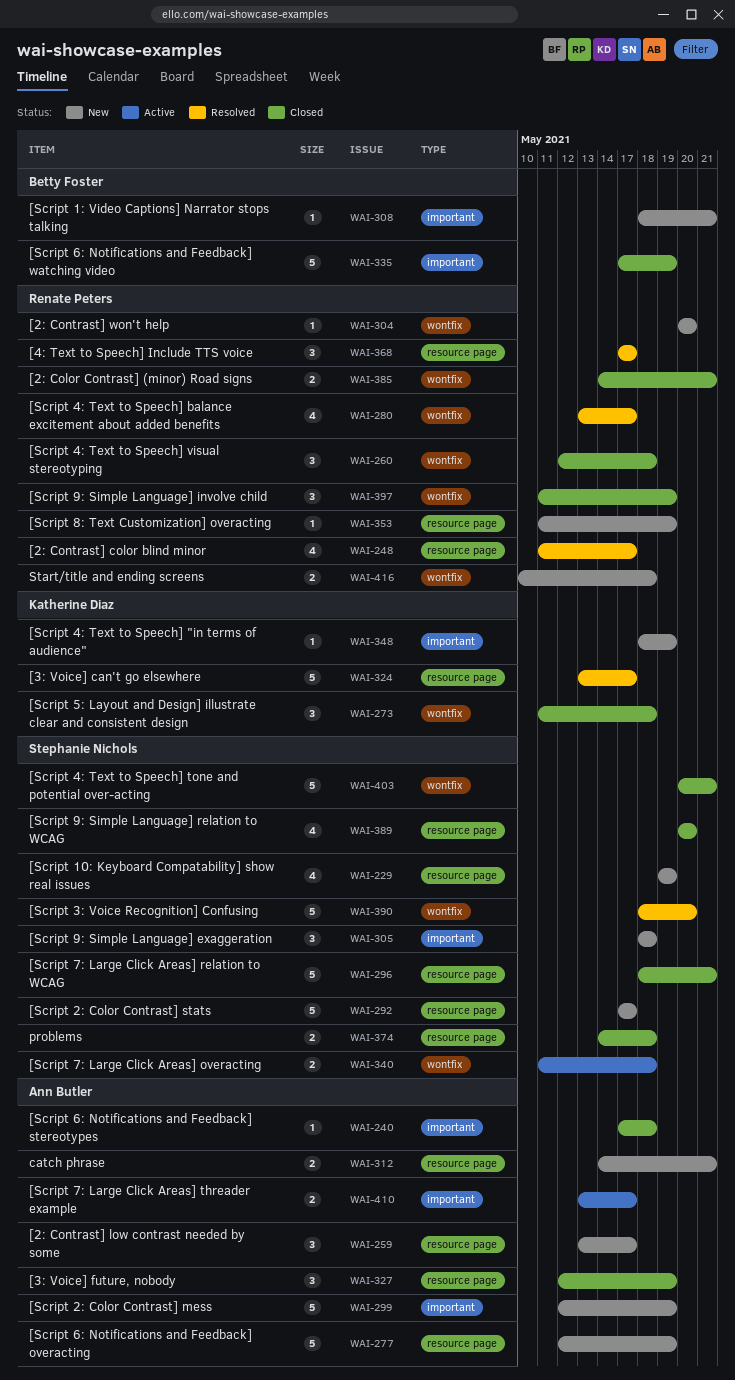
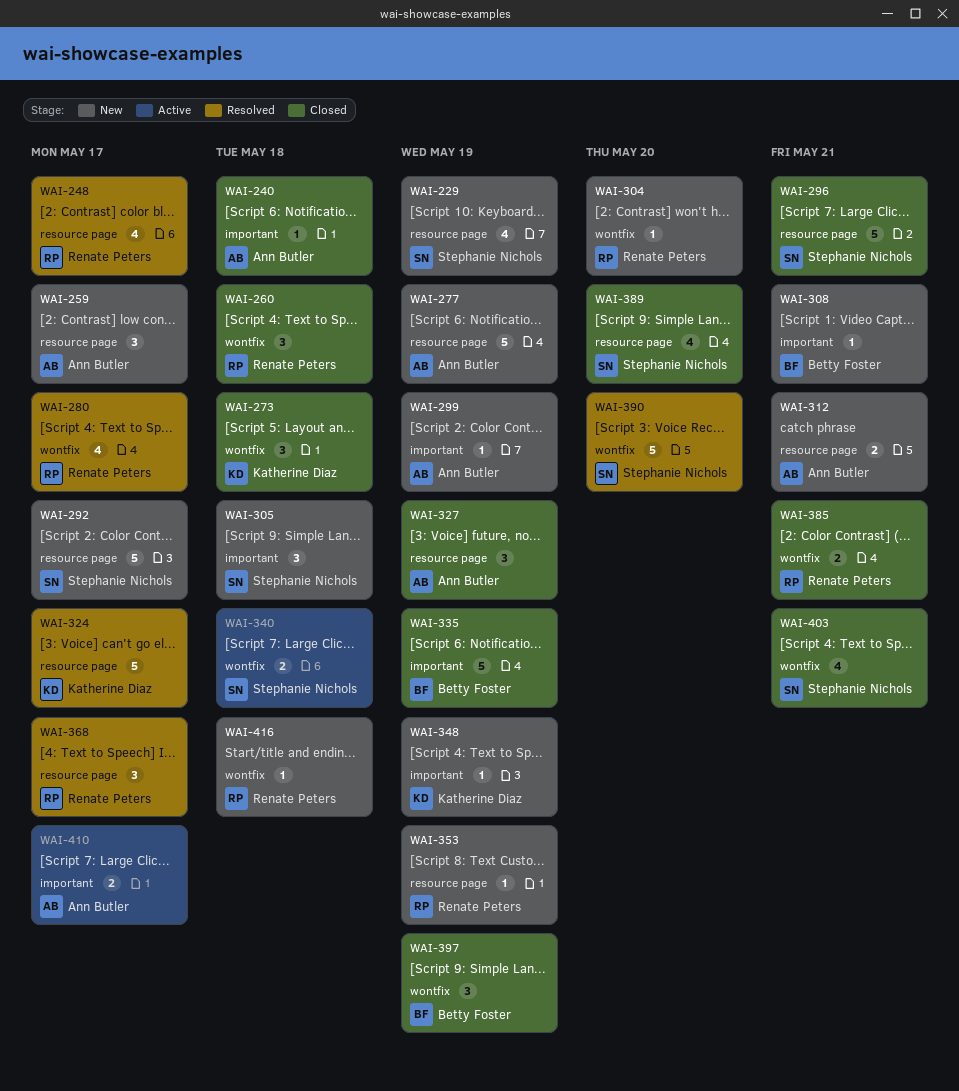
WAI-299, estimate: 5 -> 1
WAI-374: present -> none
WAI-397, owner: Renate Peters -> Betty Foster
WAI-403, estimate: 5 -> 4
WAI-416, estimate: 2 -> 1

